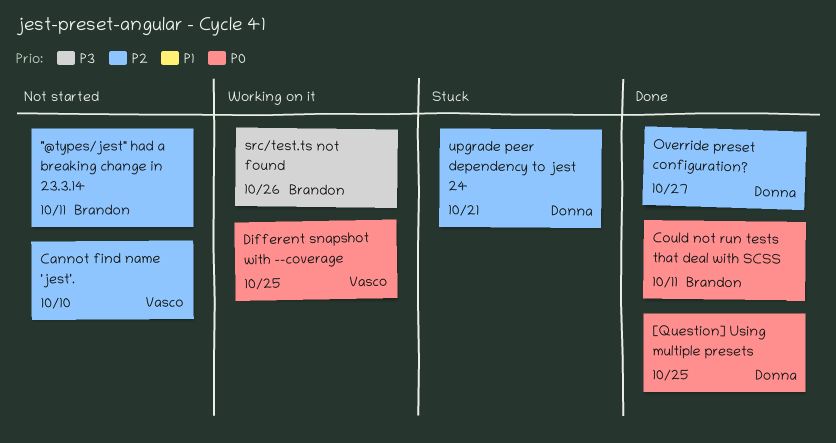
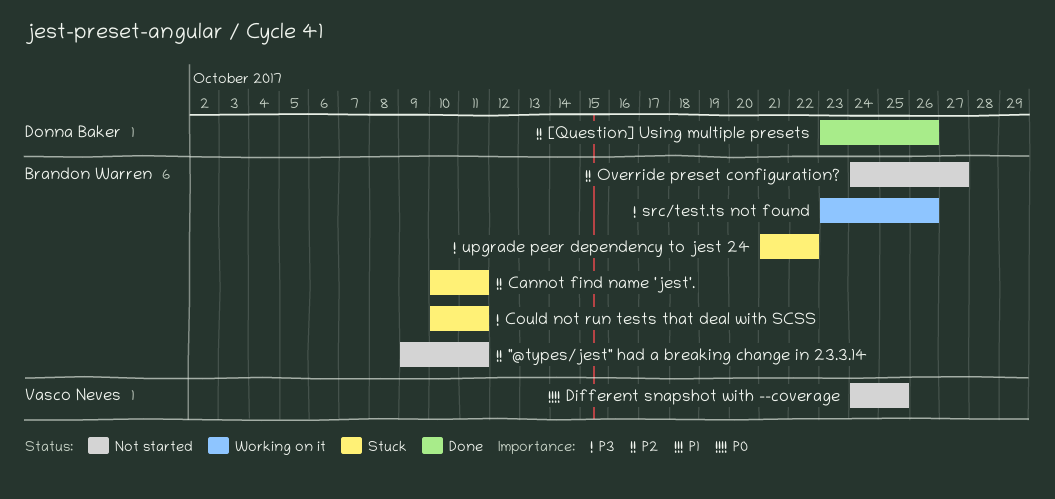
[Question] Using multiple presets, priority: P0 -> P2
[Question] Using multiple presets, due: Oct 25 -> Oct 26
Cannot find name 'jest'., status: Not started -> Stuck
Cannot find name 'jest'., owner: Vasco Neves -> Brandon Warren
Cannot find name 'jest'., due: Oct 10 -> Oct 11
Could not run tests that deal with SCSS, status: Done -> Stuck
Could not run tests that deal with SCSS, priority: P0 -> P3
Different snapshot with --coverage, status: Working on it -> Not started
Override preset configuration?, status: Done -> Not started
Override preset configuration?, owner: Donna Baker -> Brandon Warren
upgrade peer dependency to jest 24, owner: Donna Baker -> Brandon Warren
upgrade peer dependency to jest 24, priority: P2 -> P3
upgrade peer dependency to jest 24, due: Oct 21 -> Oct 22

